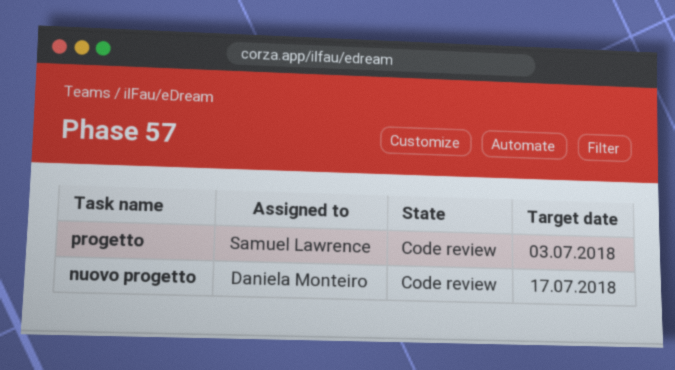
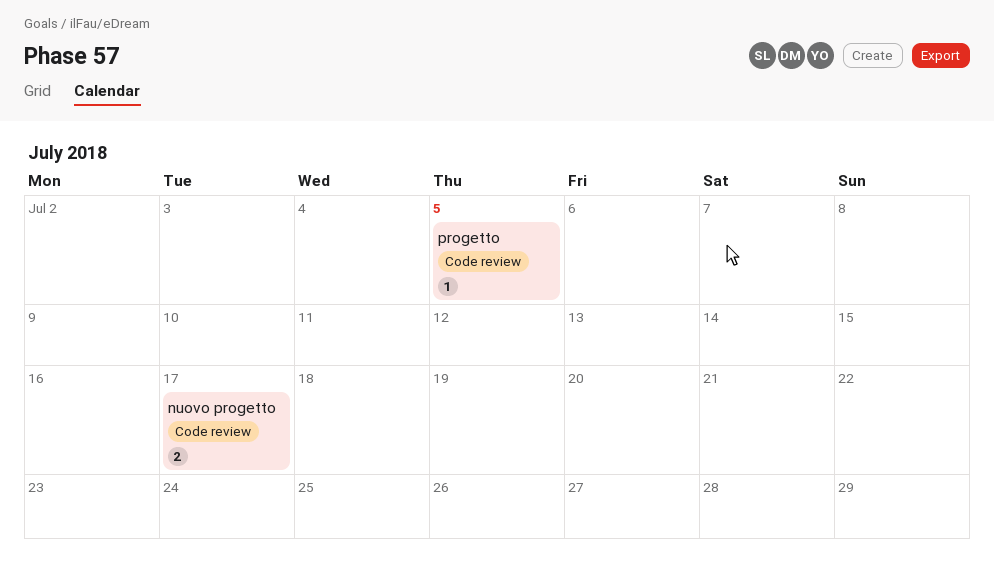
progetto, due: Jul 3 -> Jul 5

